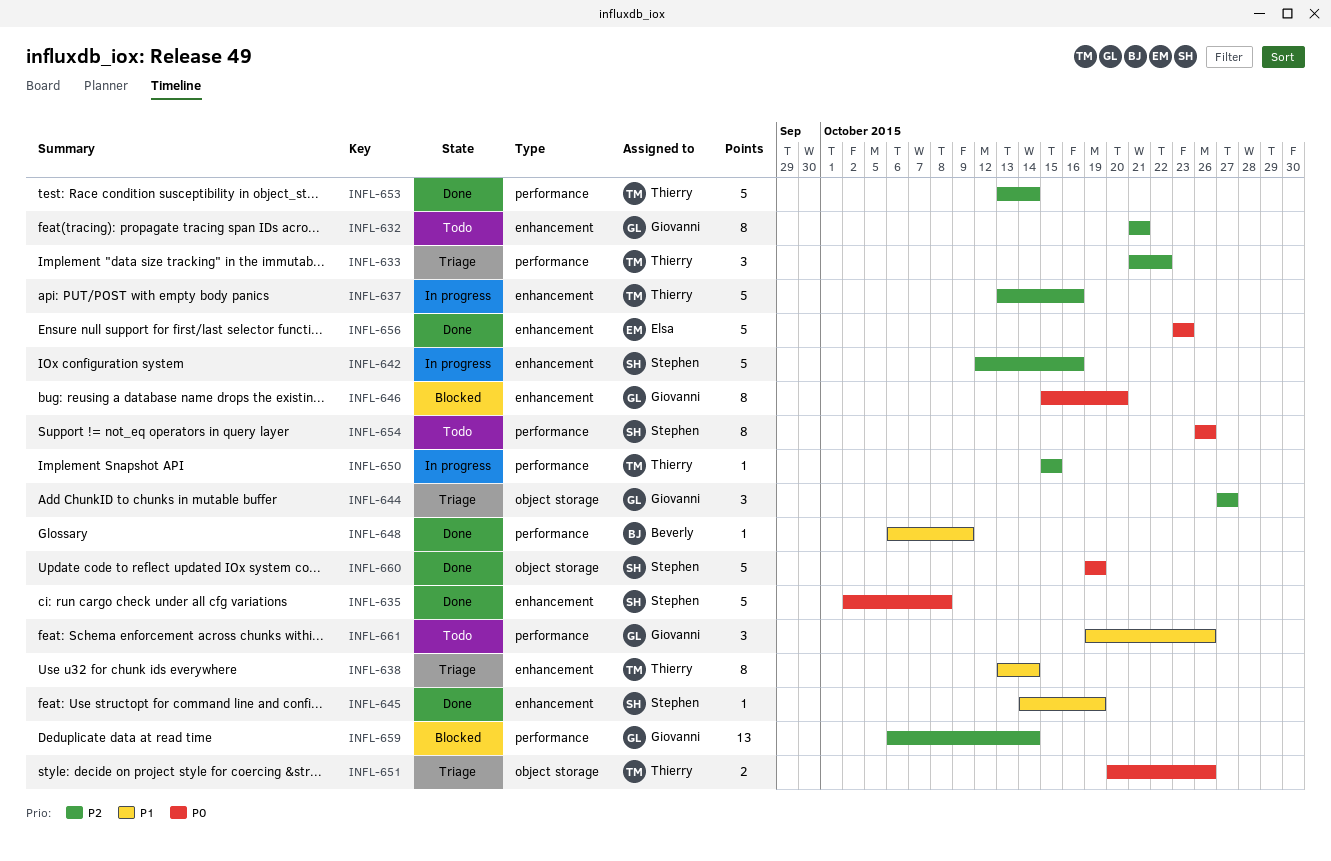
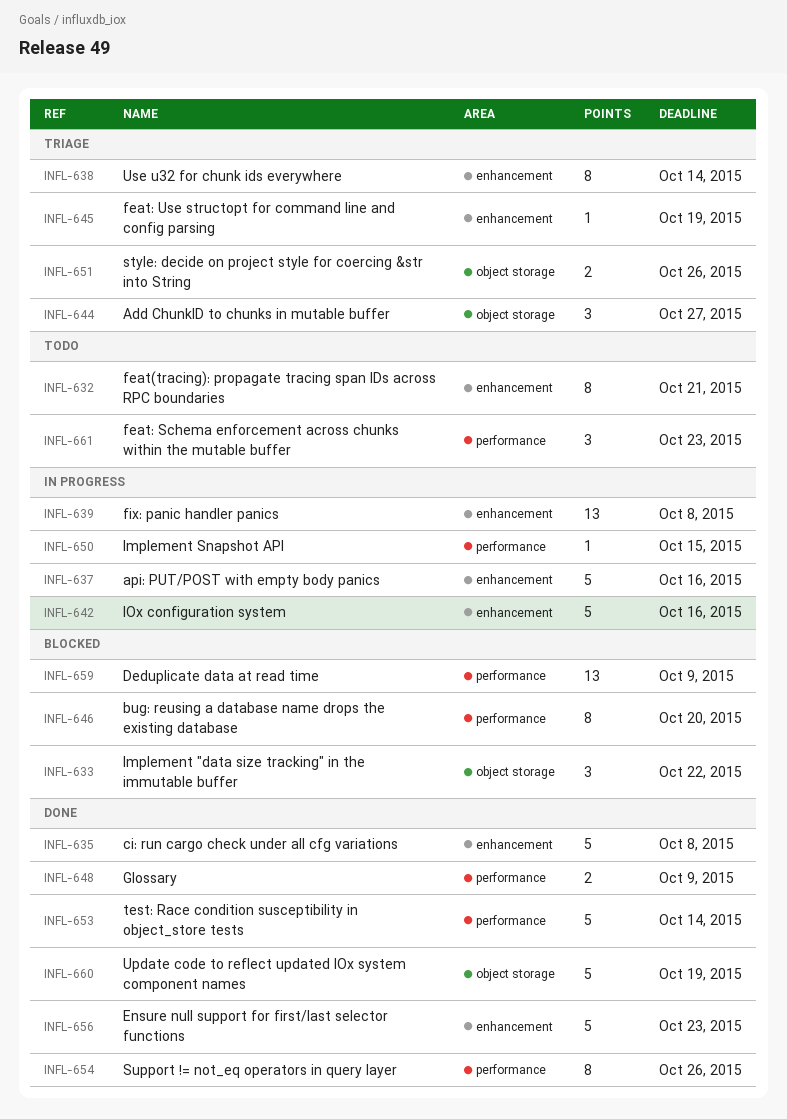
INFL-633, status: Triage -> Blocked
INFL-633, label: performance -> object storage
INFL-639: none -> present
INFL-645, status: Done -> Triage
INFL-646, label: enhancement -> performance
INFL-648, estimate: 1 -> 2
INFL-654, status: Todo -> Done
INFL-659, due: Oct 14 -> Oct 9
INFL-661, due: Oct 26 -> Oct 23

